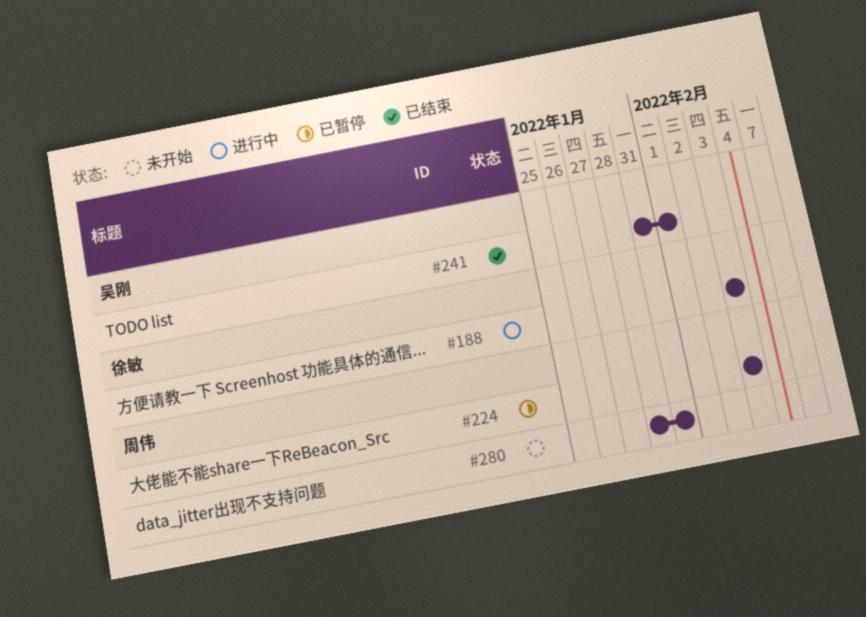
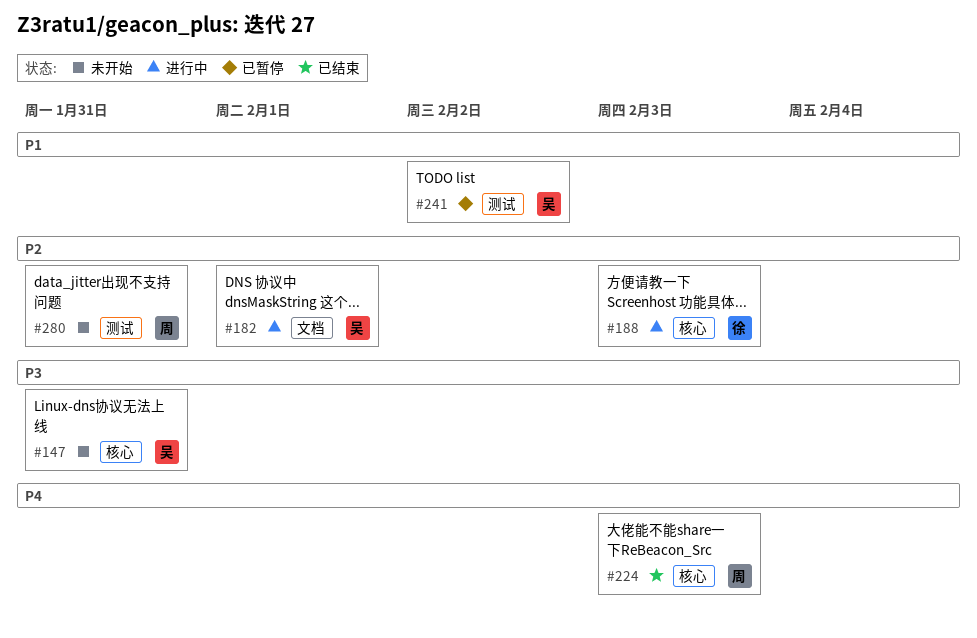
#147: none -> present
#182: none -> present
#224, status: 已暂停 -> 已结束
#241, status: 已结束 -> 已暂停
#241, due: Feb 1 -> Feb 2

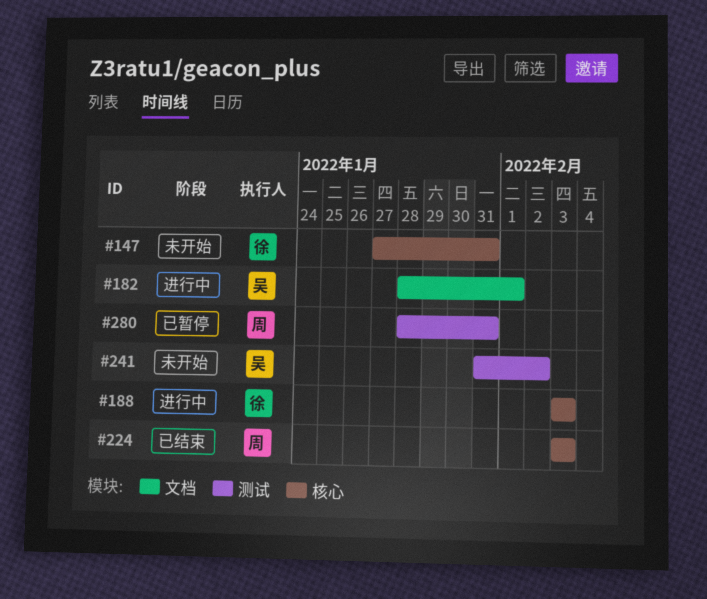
#147, owner: 吴 -> 徐
#241, status: 已暂停 -> 未开始
#280, status: 未开始 -> 已暂停

